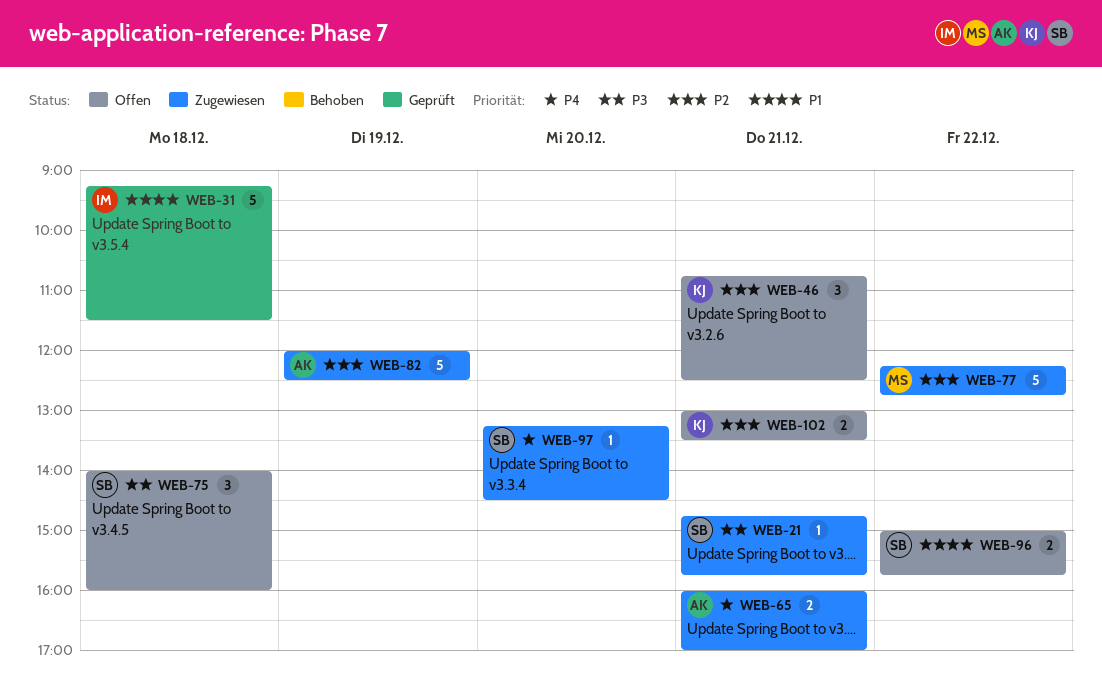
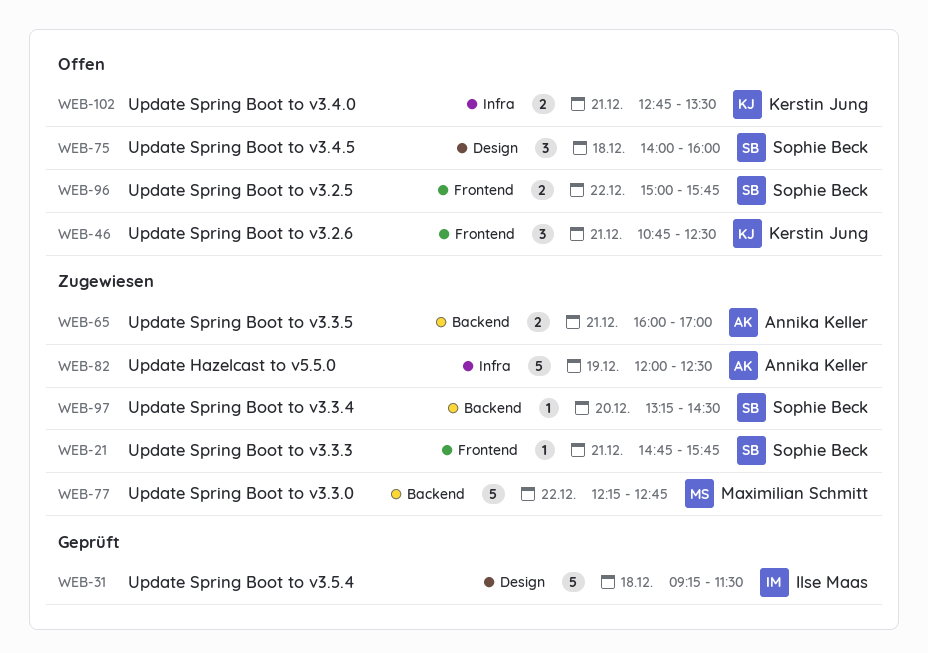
WEB-102, begins: 13:00 -> 12:45

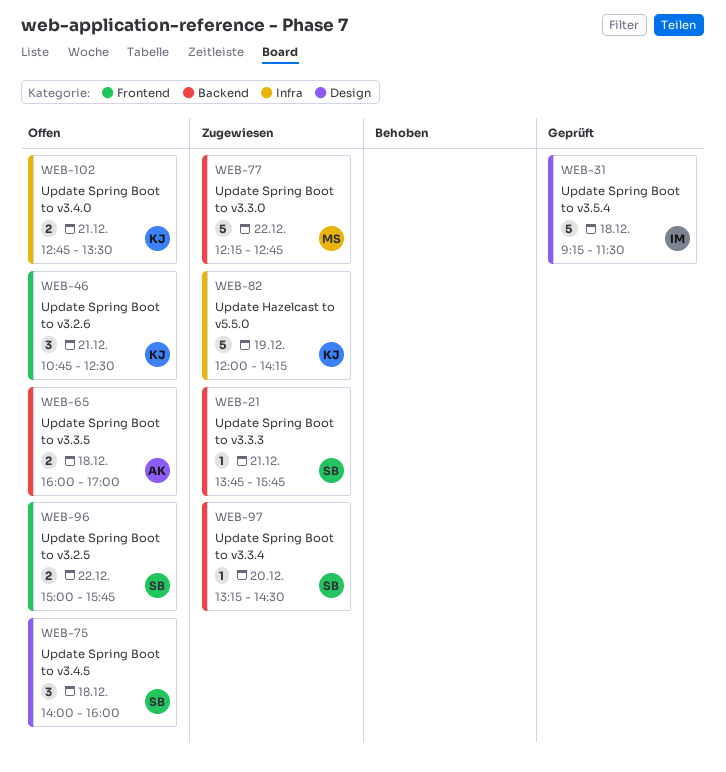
WEB-21, label: Frontend -> Backend
WEB-21, begins: 14:45 -> 13:45
WEB-65, status: Zugewiesen -> Offen
WEB-65, day: Dec 21 -> Dec 18
WEB-82, owner: Annika Keller -> Kerstin Jung
WEB-82, ends: 12:30 -> 14:15

